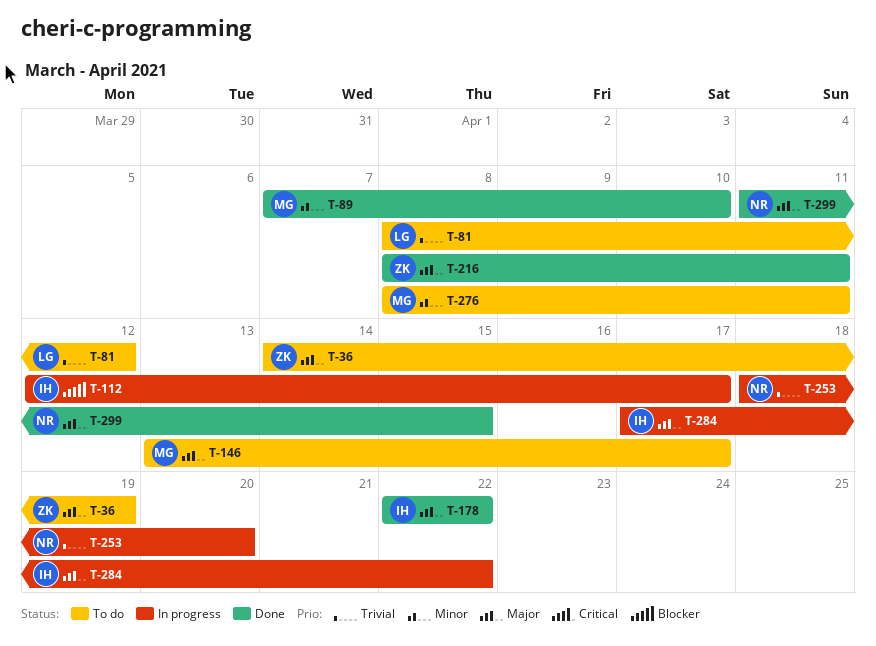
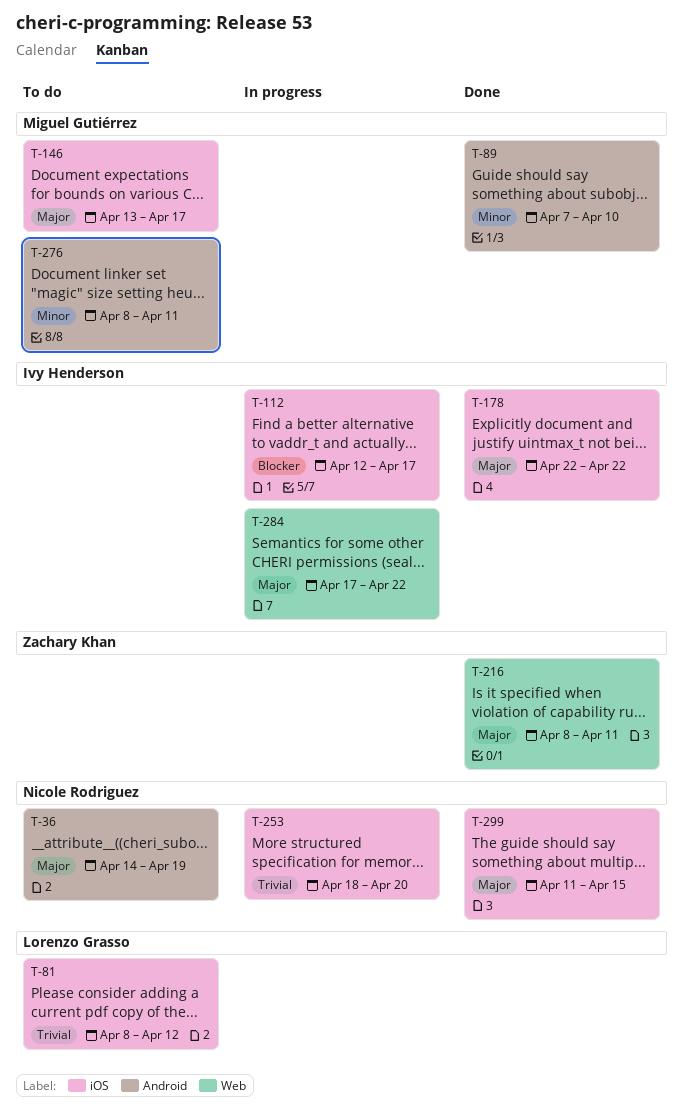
T-36, owner: Zachary Khan -> Nicole Rodriguez

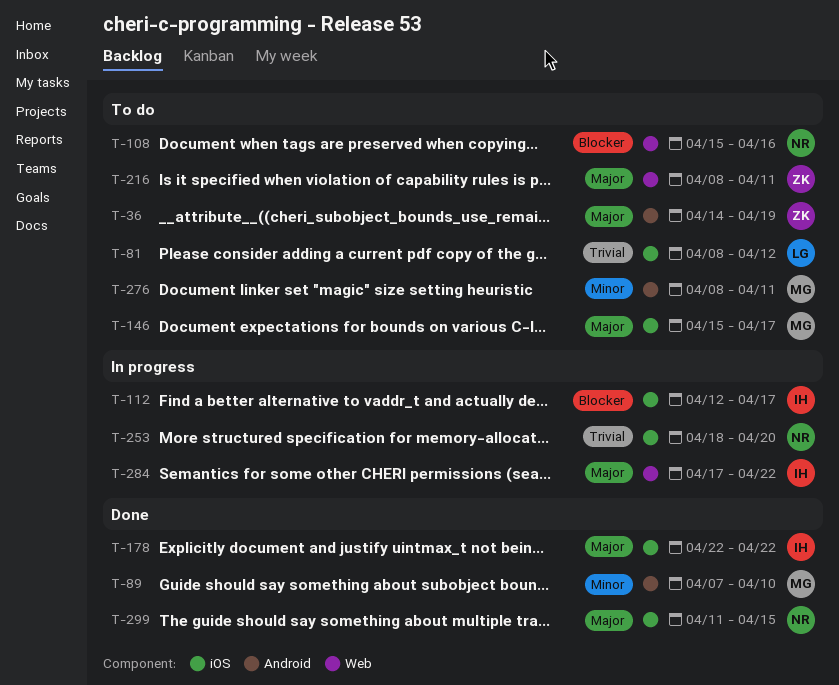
T-36, owner: Nicole Rodriguez -> Zachary Khan
T-108: none -> present
T-146, start: Apr 13 -> Apr 15
T-216, status: Done -> To do

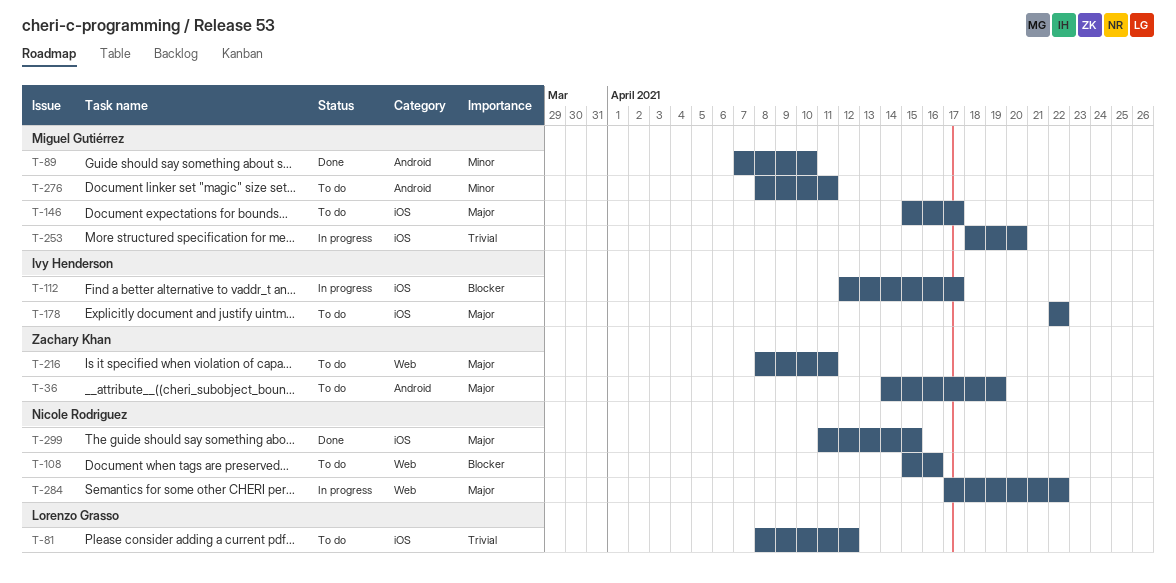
T-178, status: Done -> To do
T-253, owner: Nicole Rodriguez -> Miguel Gutiérrez
T-284, owner: Ivy Henderson -> Nicole Rodriguez

